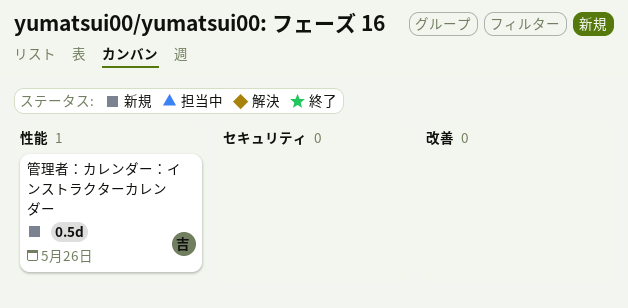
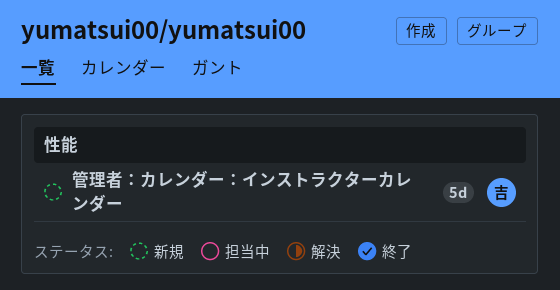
管理者：カレンダー：インストラクターカレンダー, estimate: 0.5d -> 5d

